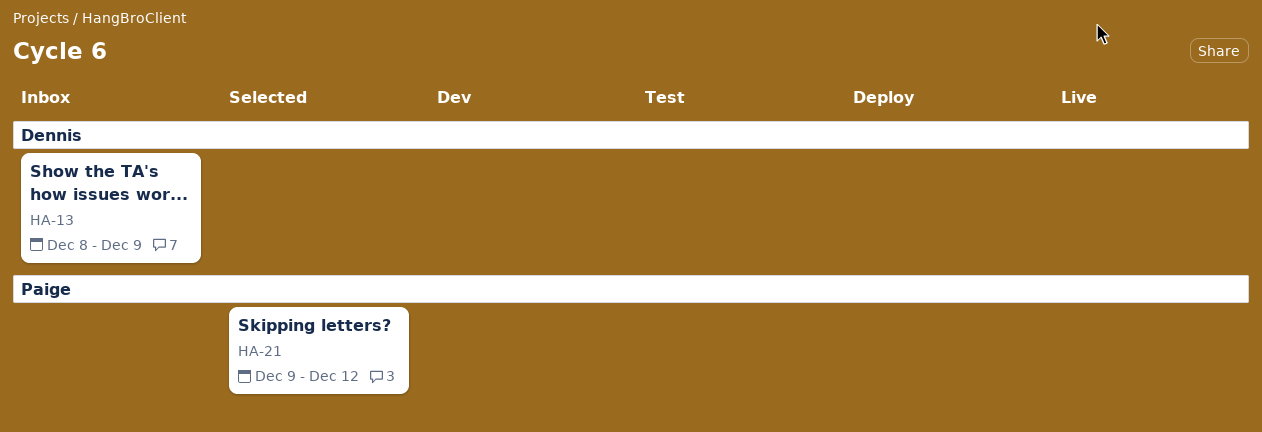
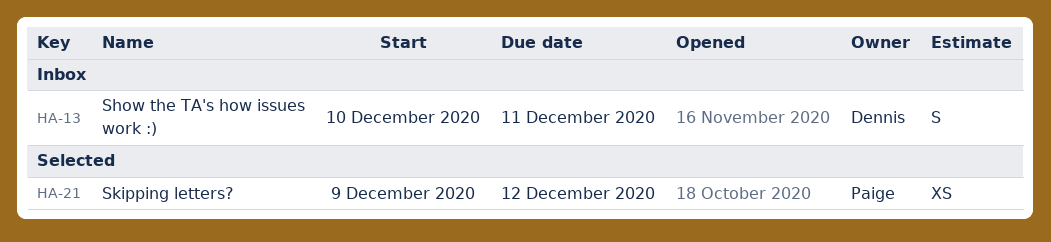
HA-13, start: Dec 8 -> Dec 10
HA-13, due: Dec 9 -> Dec 11

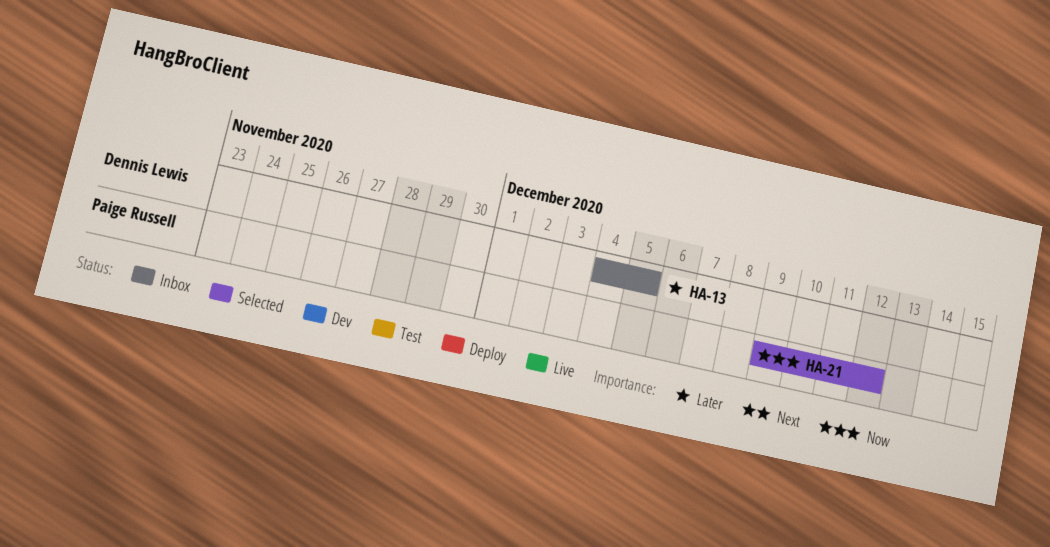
HA-13, start: Dec 10 -> Dec 4
HA-13, due: Dec 11 -> Dec 5

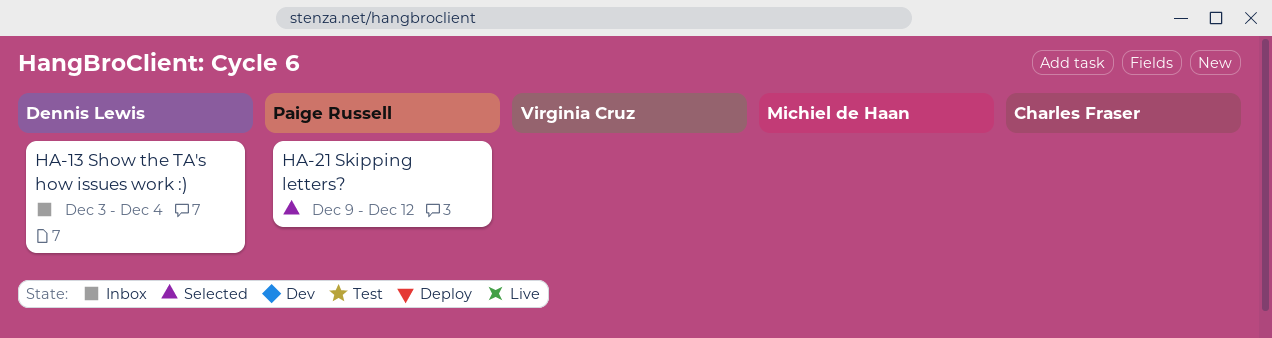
HA-13, start: Dec 4 -> Dec 3
HA-13, due: Dec 5 -> Dec 4

